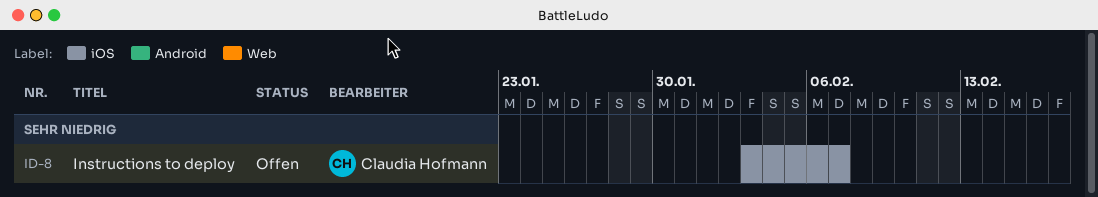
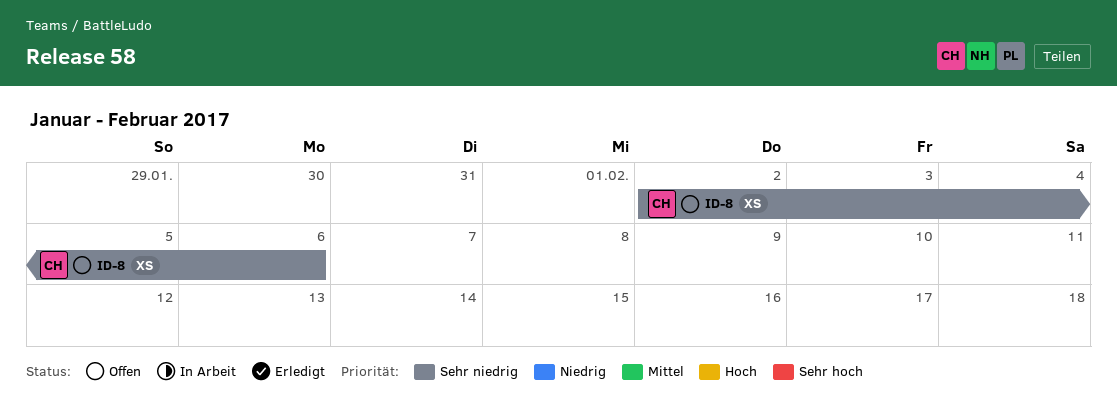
ID-8, start: Feb 3 -> Feb 2
ID-8, due: Feb 7 -> Feb 6

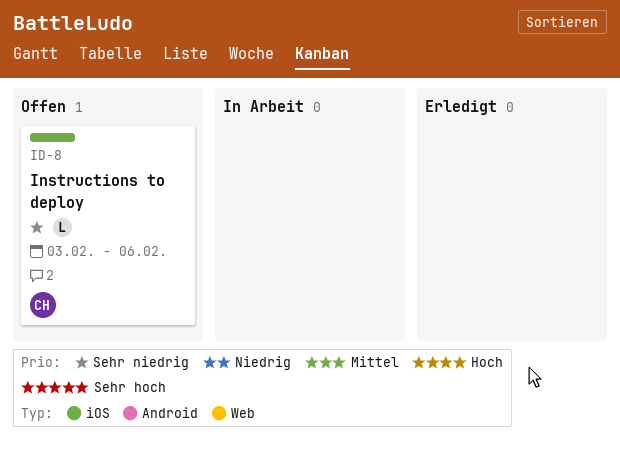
ID-8, estimate: XS -> L
ID-8, start: Feb 2 -> Feb 3

